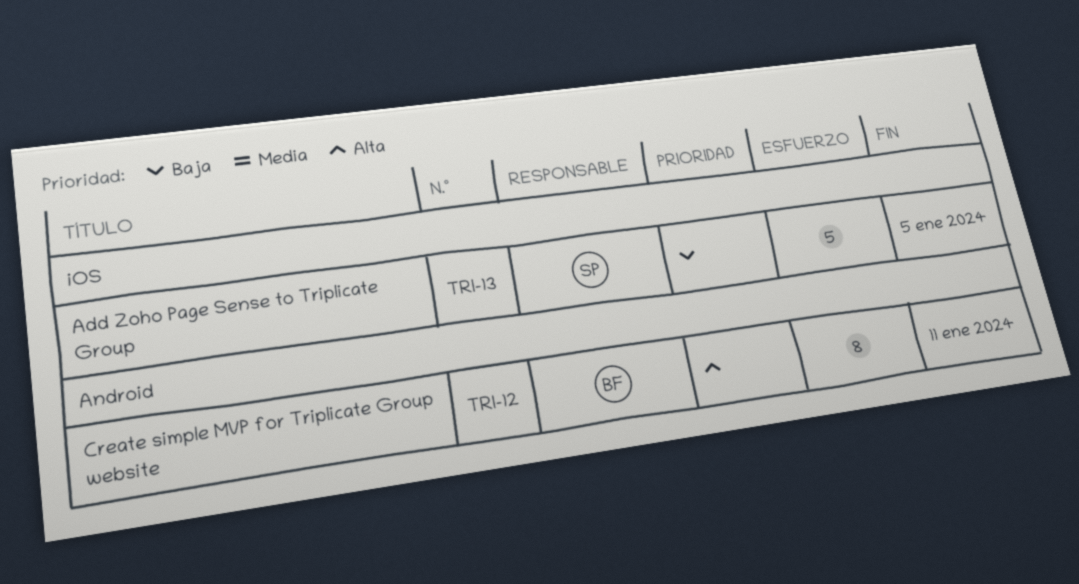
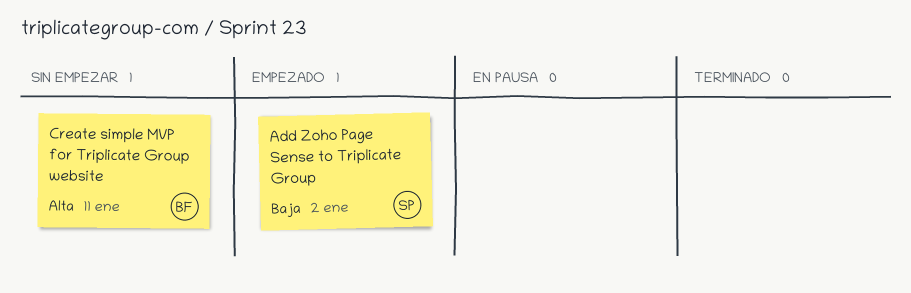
Add Zoho Page Sense to Triplicate Group, due: Jan 5 -> Jan 2

